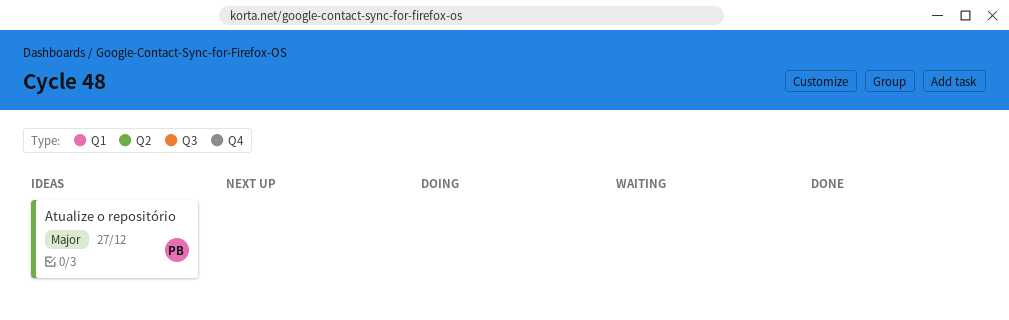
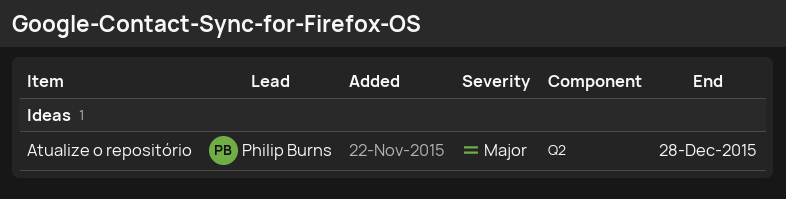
Atualize o repositório, due: Dec 27 -> Dec 28

